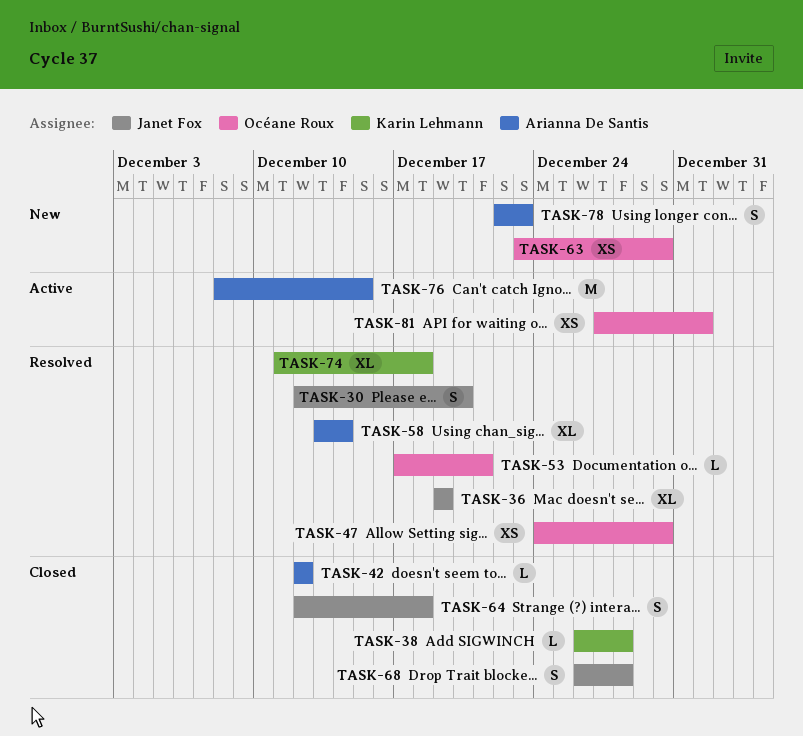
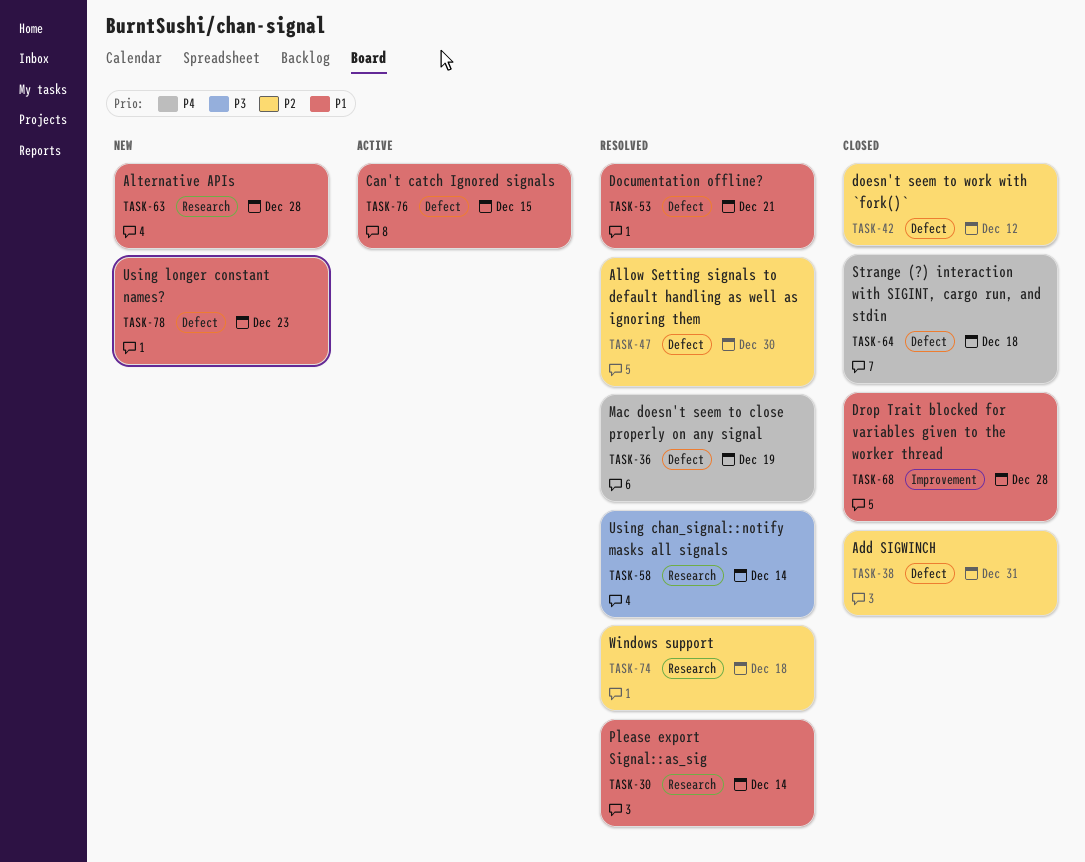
TASK-30, due: Dec 20 -> Dec 14
TASK-38, due: Dec 28 -> Dec 31
TASK-63, due: Dec 30 -> Dec 28
TASK-81: present -> none

